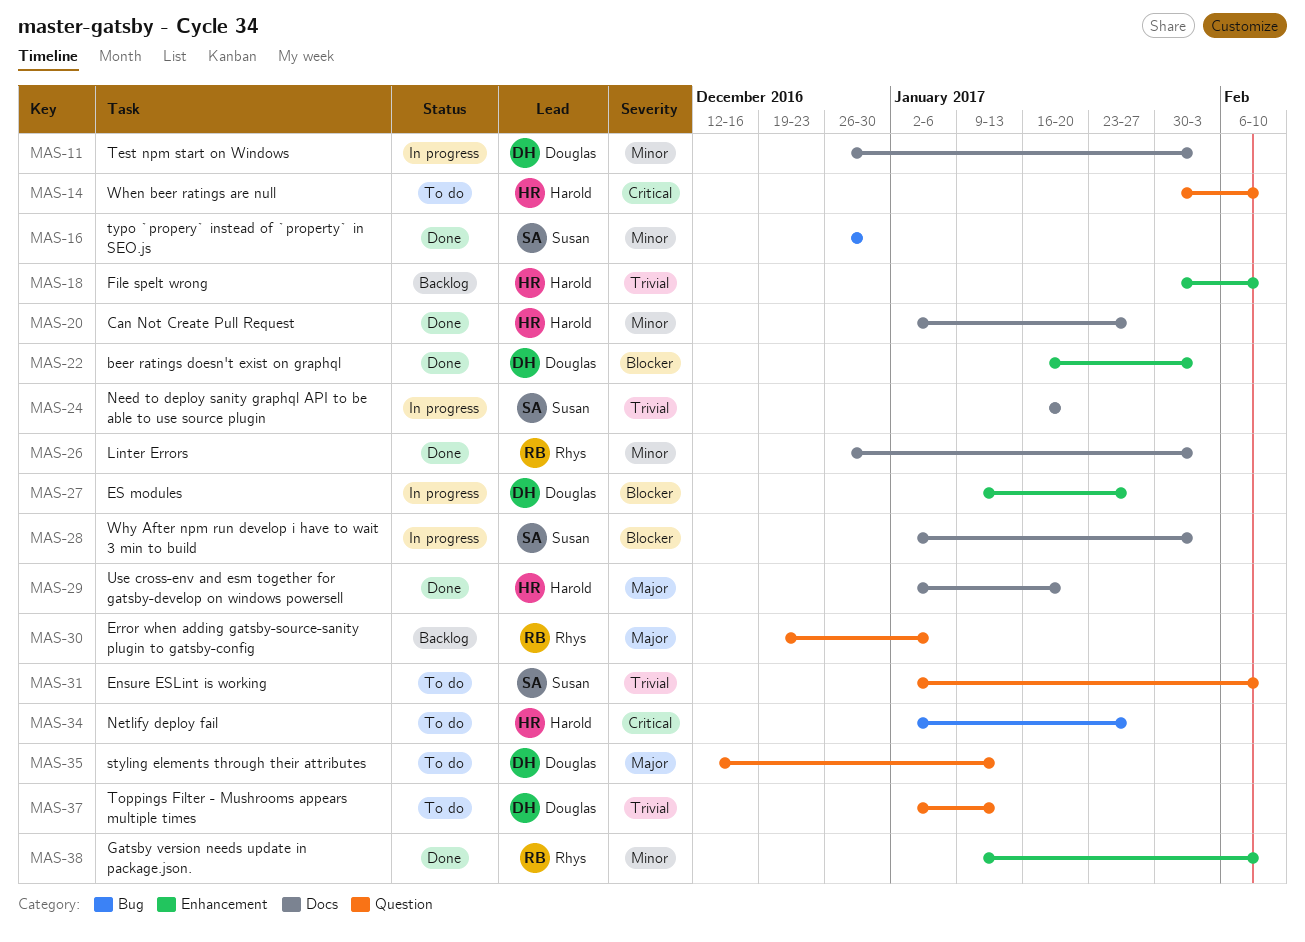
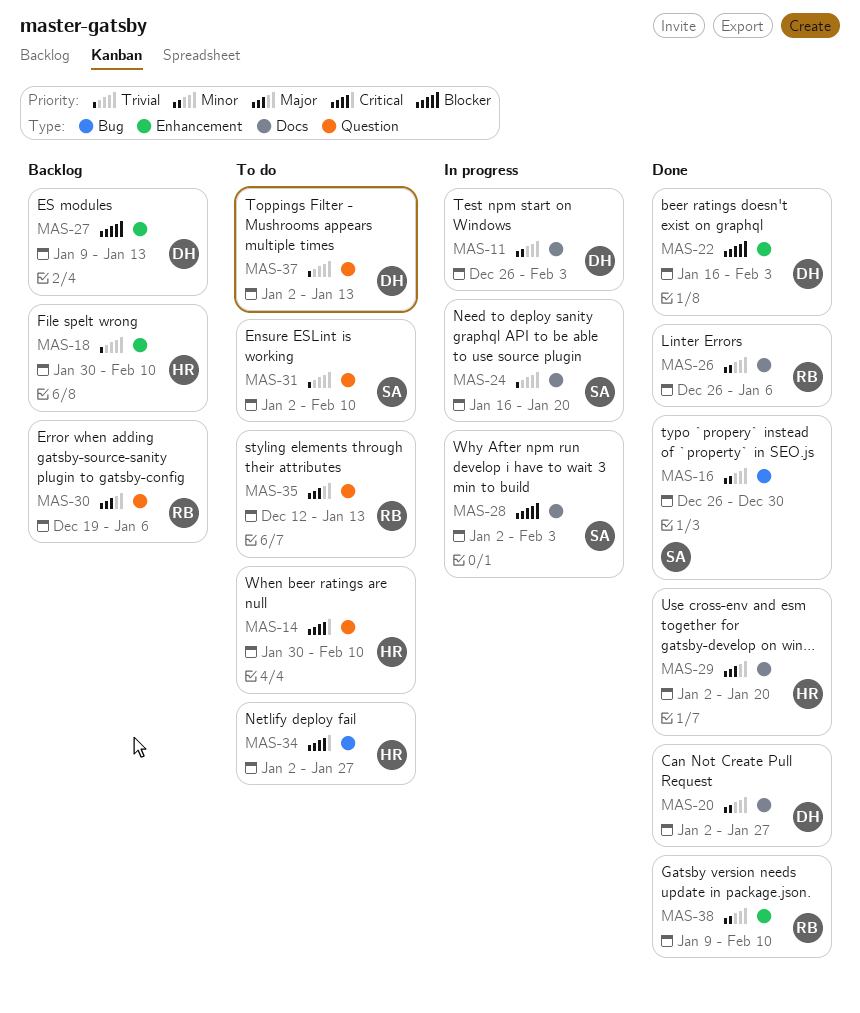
MAS-20, owner: Harold -> Douglas
MAS-26, due: Feb 3 -> Jan 6
MAS-27, status: In progress -> Backlog
MAS-27, due: Jan 27 -> Jan 13
MAS-35, owner: Douglas -> Rhys

